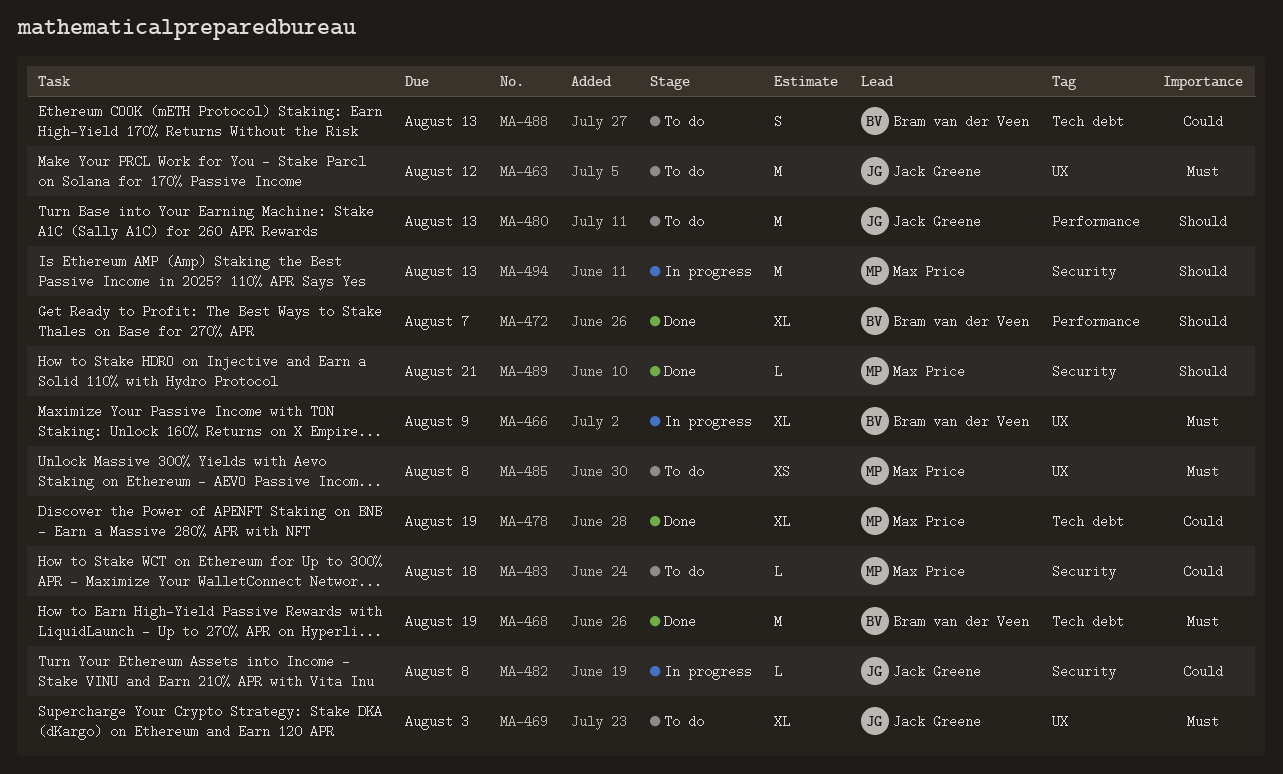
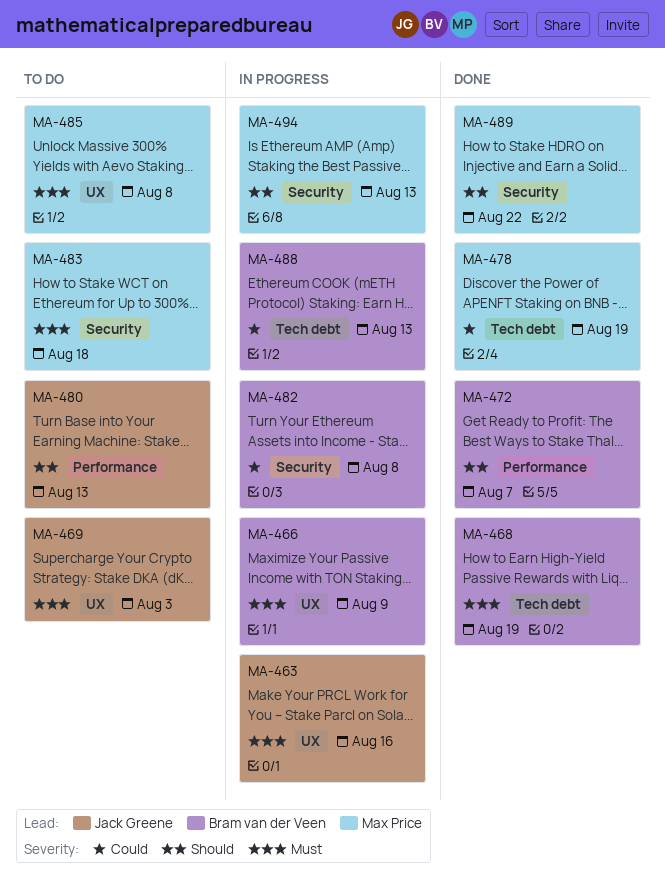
MA-463, status: To do -> In progress
MA-463, due: Aug 12 -> Aug 16
MA-482, owner: Jack Greene -> Bram van der Veen
MA-483, priority: Could -> Must
MA-488, status: To do -> In progress
MA-489, due: Aug 21 -> Aug 22

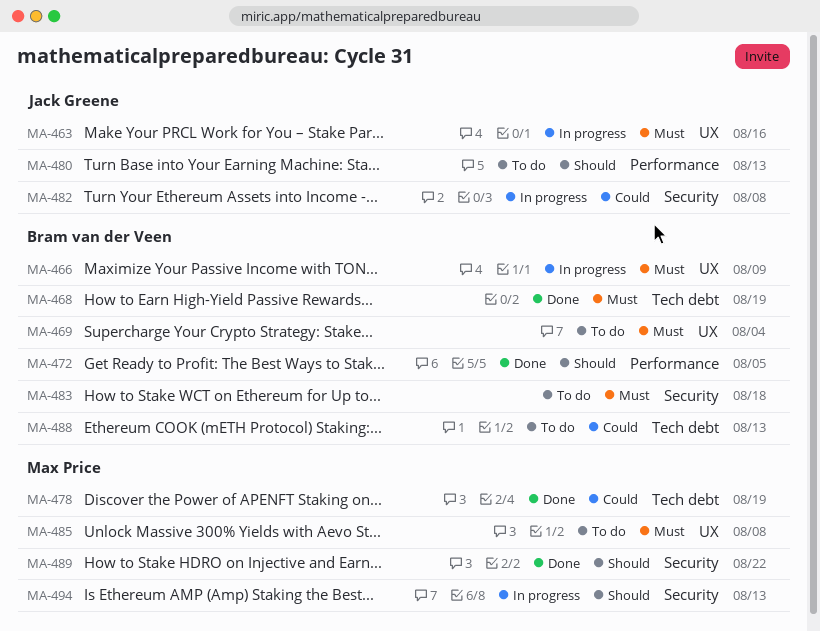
MA-469, owner: Jack Greene -> Bram van der Veen
MA-469, due: Aug 3 -> Aug 4
MA-472, due: Aug 7 -> Aug 5
MA-482, owner: Bram van der Veen -> Jack Greene
MA-483, owner: Max Price -> Bram van der Veen
MA-488, status: In progress -> To do

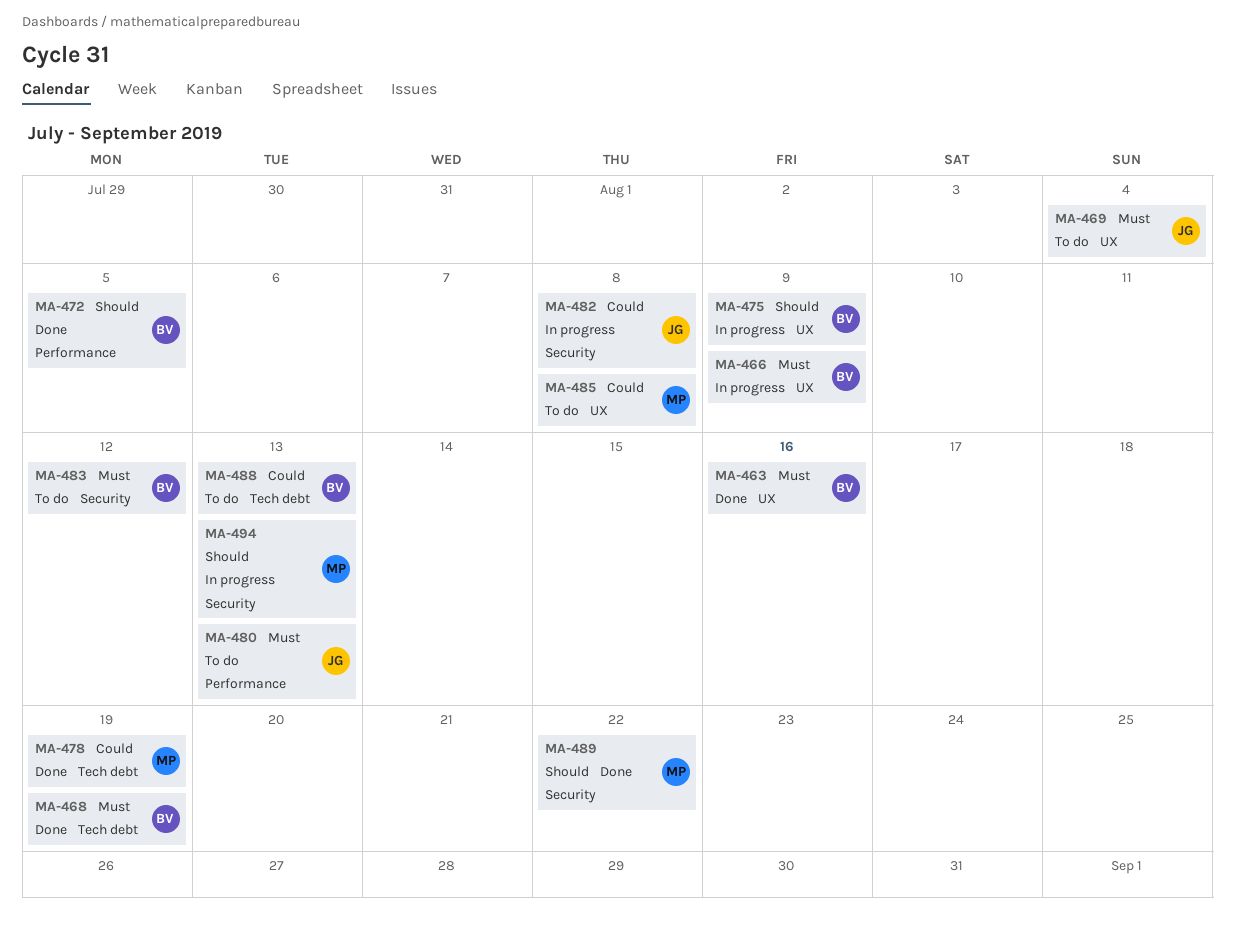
MA-463, status: In progress -> Done
MA-463, owner: Jack Greene -> Bram van der Veen
MA-469, owner: Bram van der Veen -> Jack Greene
MA-475: none -> present
MA-480, priority: Should -> Must
MA-483, due: Aug 18 -> Aug 12
MA-485, priority: Must -> Could

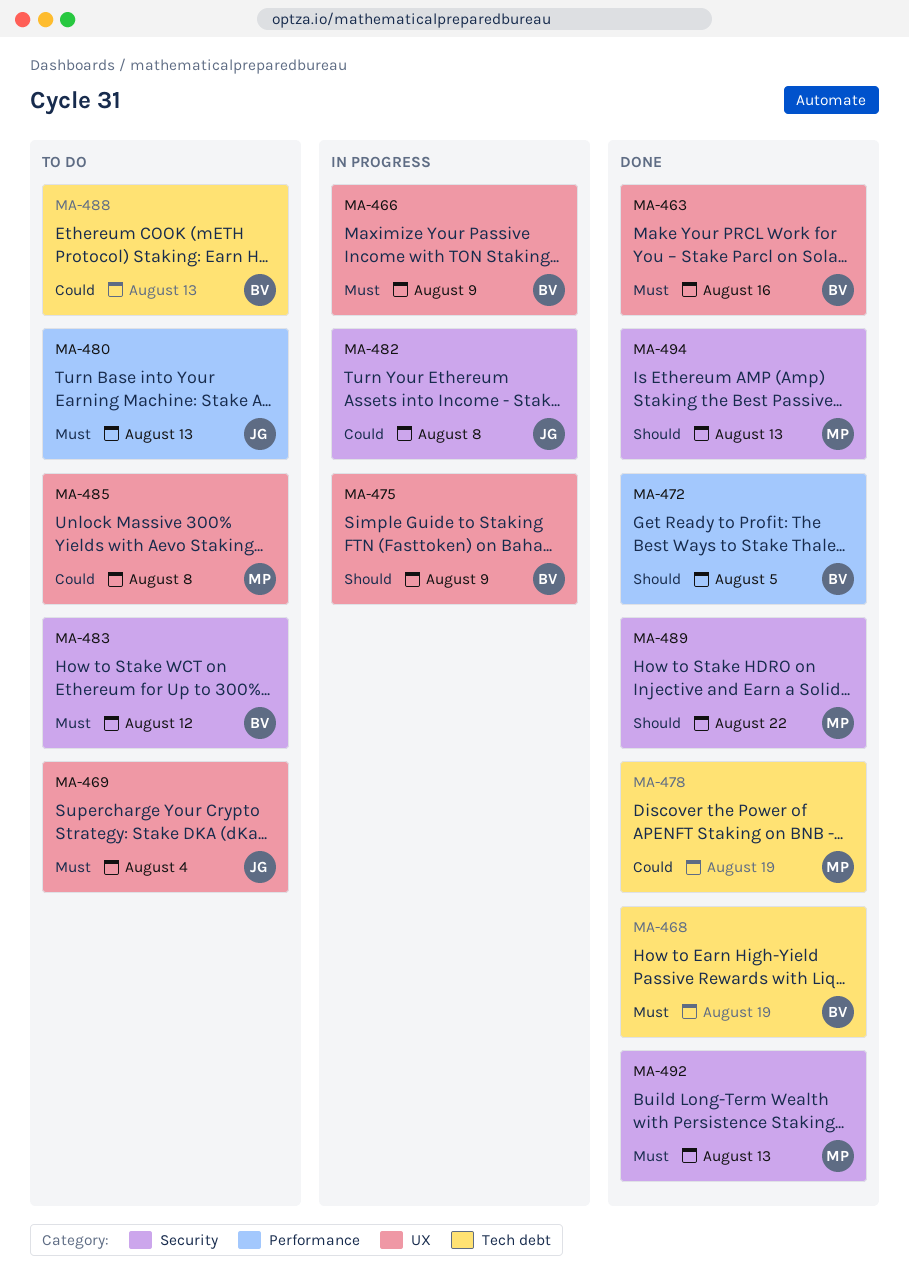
MA-492: none -> present
MA-494, status: In progress -> Done

